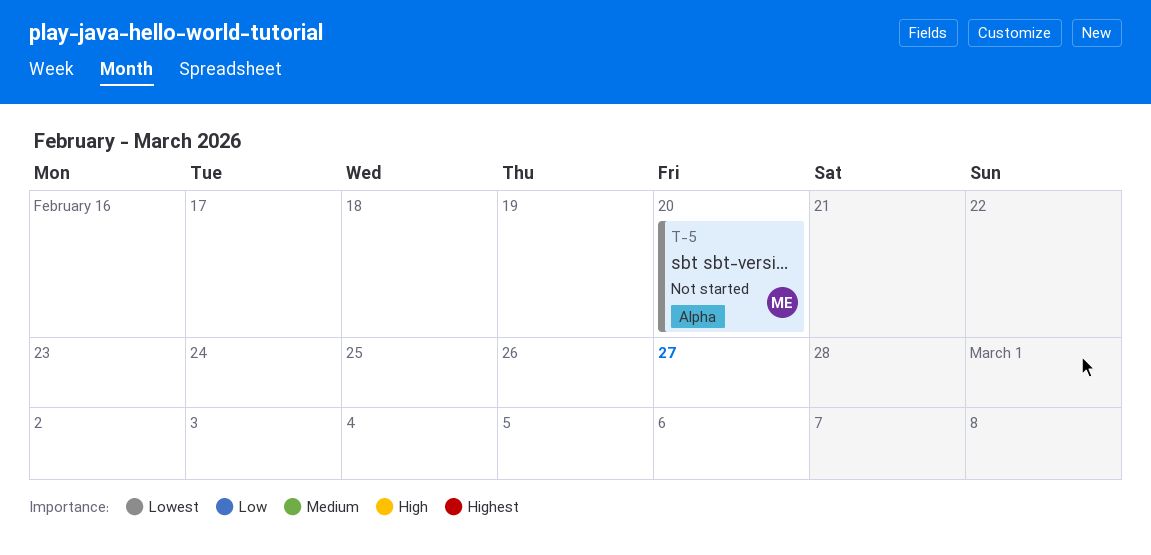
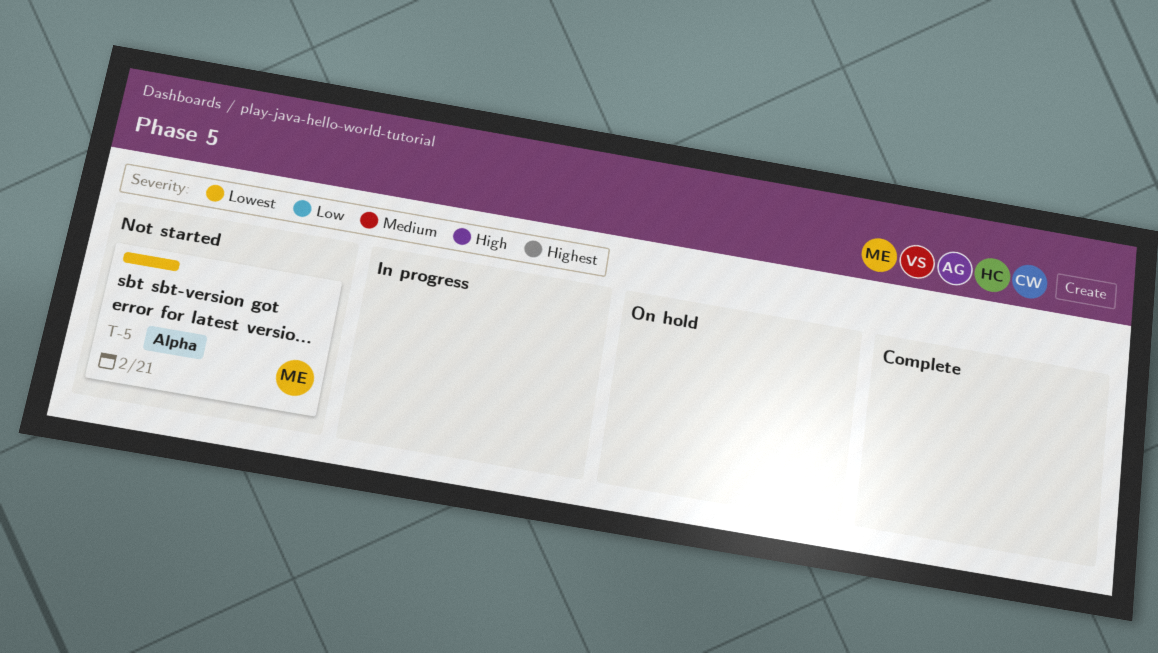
T-5, due: Feb 20 -> Feb 21

